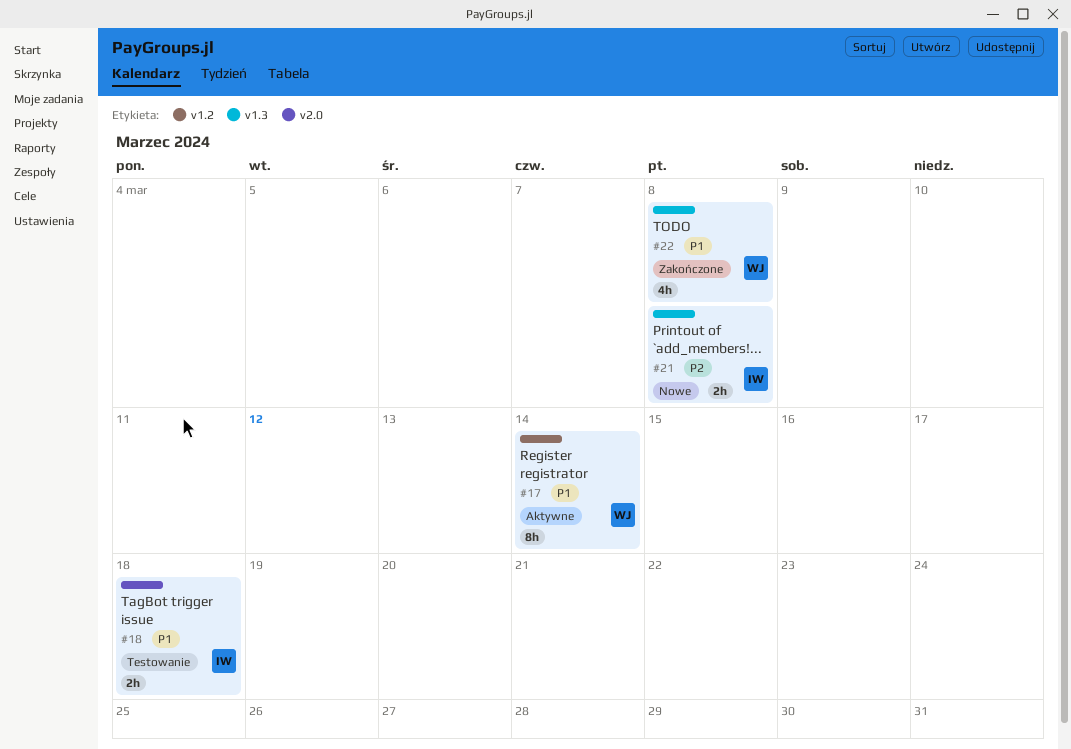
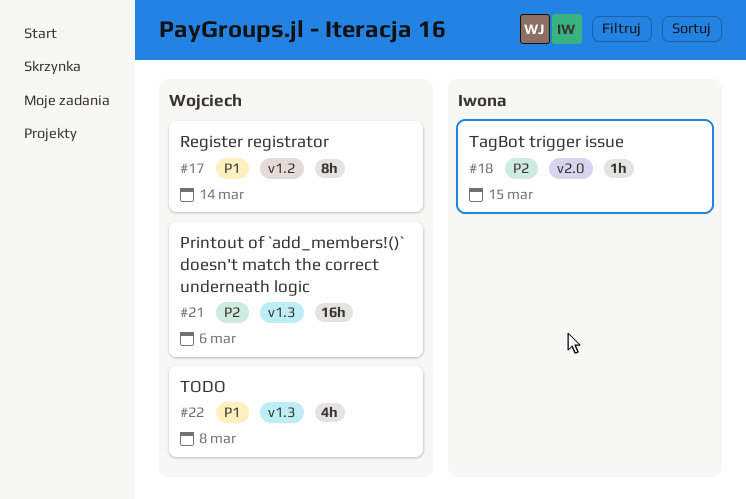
#18, priority: P1 -> P2
#18, estimate: 2h -> 1h
#18, due: Mar 18 -> Mar 15
#21, owner: Iwona -> Wojciech
#21, estimate: 2h -> 16h
#21, due: Mar 8 -> Mar 6

